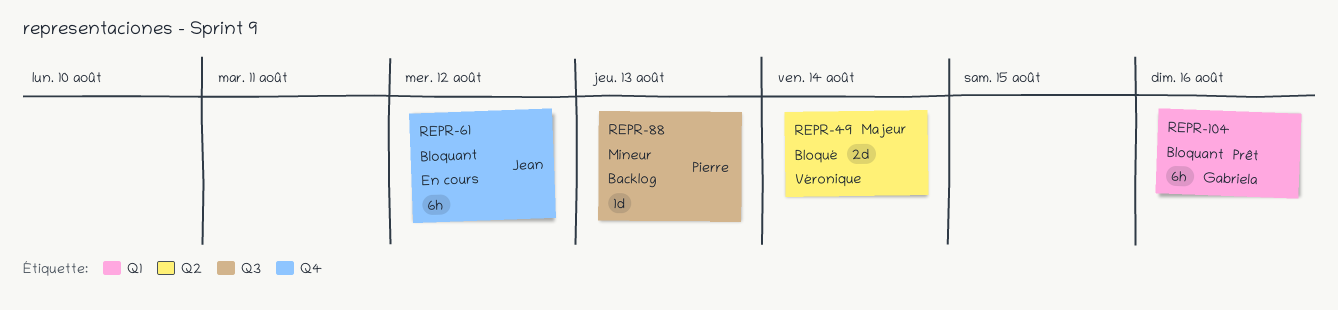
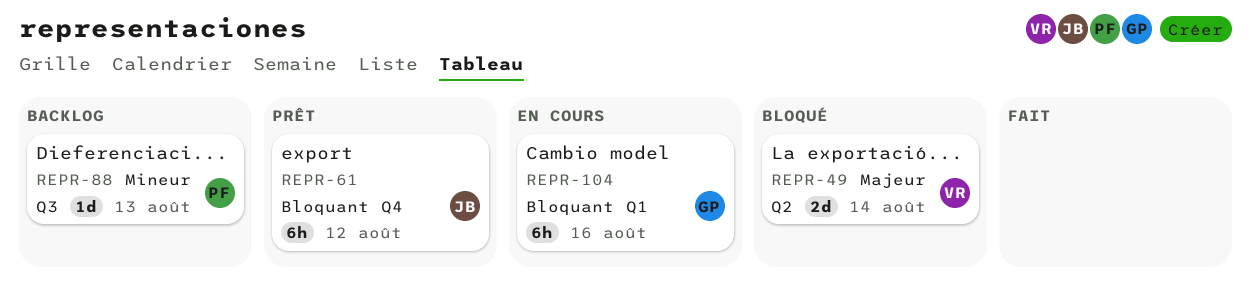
REPR-61, status: En cours -> Prêt
REPR-104, status: Prêt -> En cours

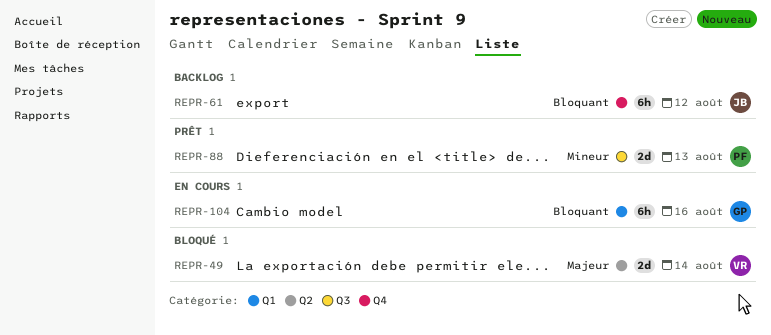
REPR-61, status: Prêt -> Backlog
REPR-88, status: Backlog -> Prêt
REPR-88, estimate: 1d -> 2d

